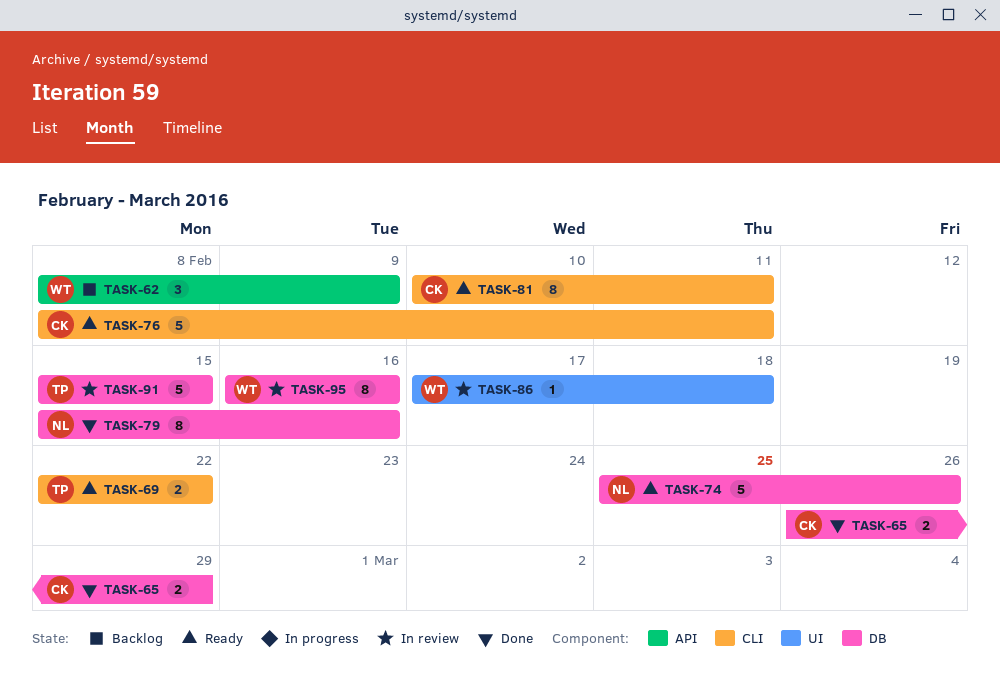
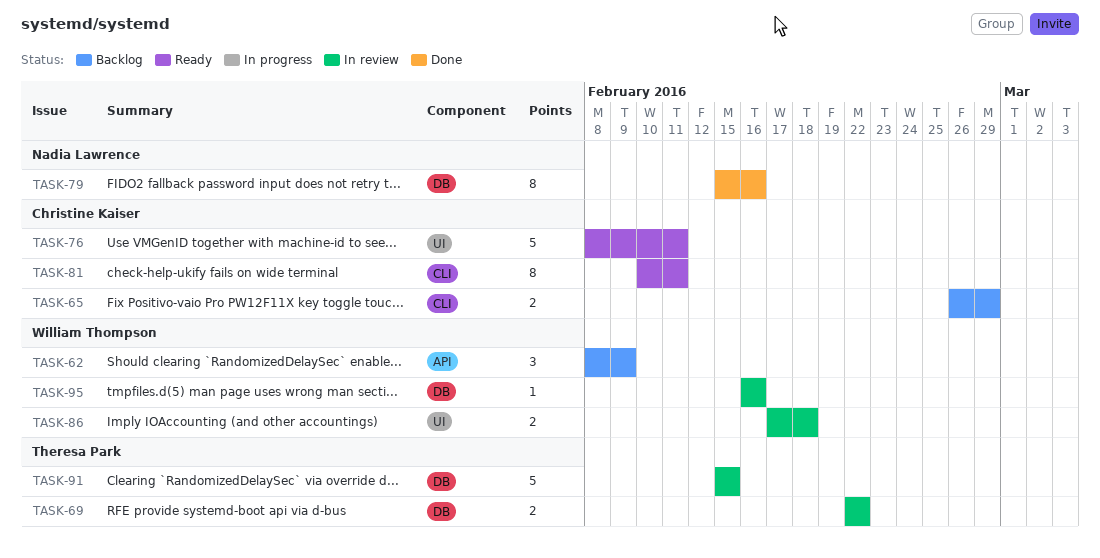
TASK-65, status: Done -> Backlog
TASK-65, label: DB -> CLI
TASK-69, status: Ready -> In review
TASK-69, label: CLI -> DB
TASK-74: present -> none
TASK-76, label: CLI -> UI
TASK-86, estimate: 1 -> 2
TASK-95, estimate: 8 -> 1

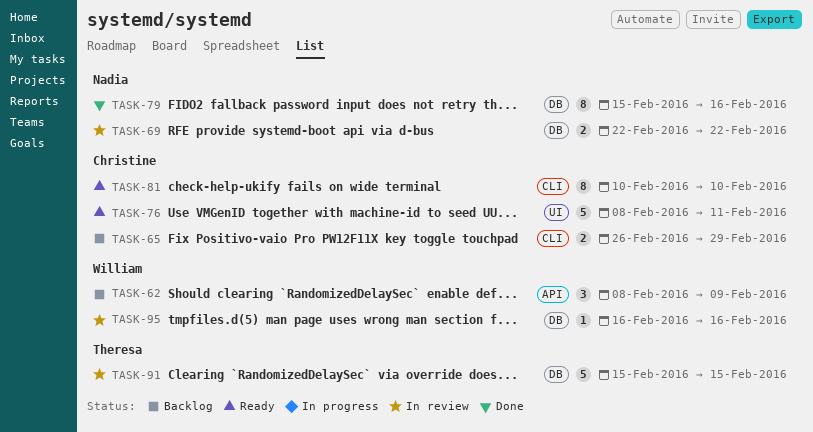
TASK-69, owner: Theresa Park -> Nadia Lawrence
TASK-81, due: Feb 11 -> Feb 10
TASK-86: present -> none

